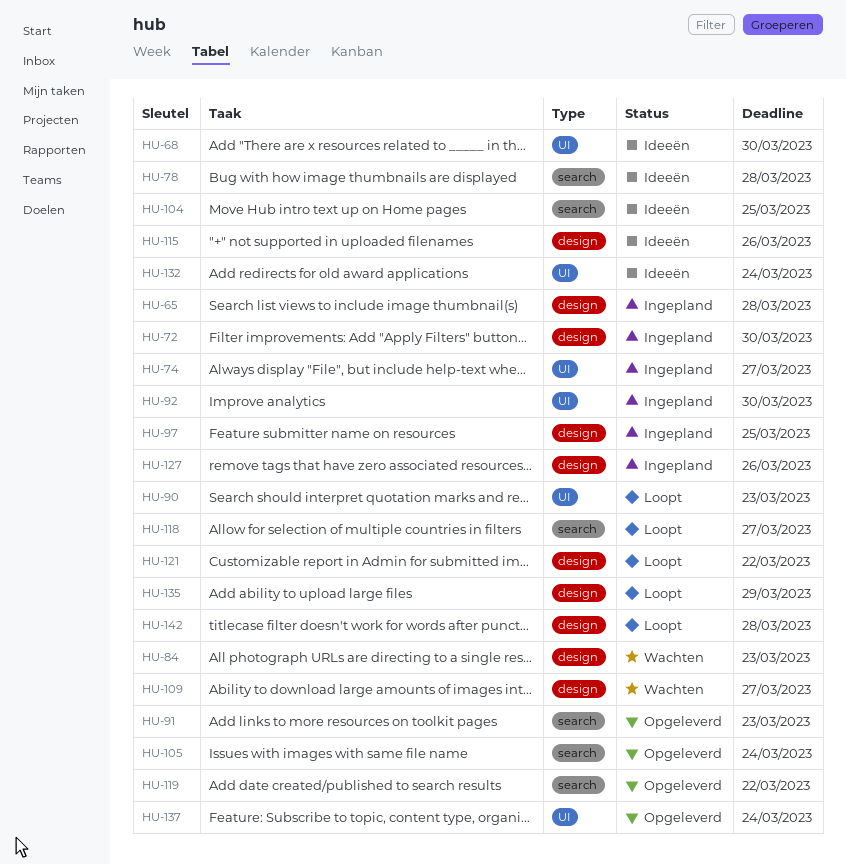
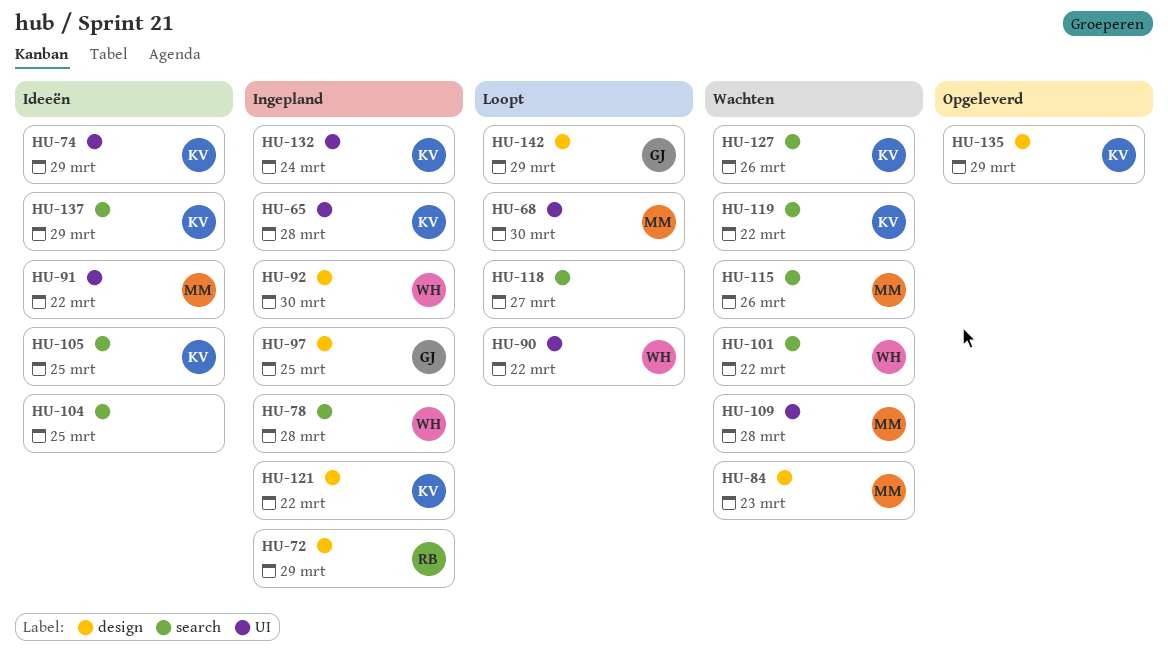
HU-65, label: design -> UI
HU-68, status: Ideeën -> Loopt
HU-72, due: Mar 30 -> Mar 29
HU-74, status: Ingepland -> Ideeën
HU-74, due: Mar 27 -> Mar 29
HU-78, status: Ideeën -> Ingepland
HU-90, due: Mar 23 -> Mar 22
HU-91, status: Opgeleverd -> Ideeën
HU-91, label: search -> UI
HU-91, due: Mar 23 -> Mar 22
HU-92, label: UI -> design
HU-101: none -> present
HU-105, status: Opgeleverd -> Ideeën
HU-105, due: Mar 24 -> Mar 25
HU-109, label: design -> UI
HU-109, due: Mar 27 -> Mar 28
HU-115, status: Ideeën -> Wachten
HU-115, label: design -> search
HU-119, status: Opgeleverd -> Wachten
HU-121, status: Loopt -> Ingepland
HU-127, status: Ingepland -> Wachten
HU-127, label: design -> search
HU-132, status: Ideeën -> Ingepland
HU-135, status: Loopt -> Opgeleverd
HU-137, status: Opgeleverd -> Ideeën
HU-137, label: UI -> search
HU-137, due: Mar 24 -> Mar 29
HU-142, due: Mar 28 -> Mar 29

